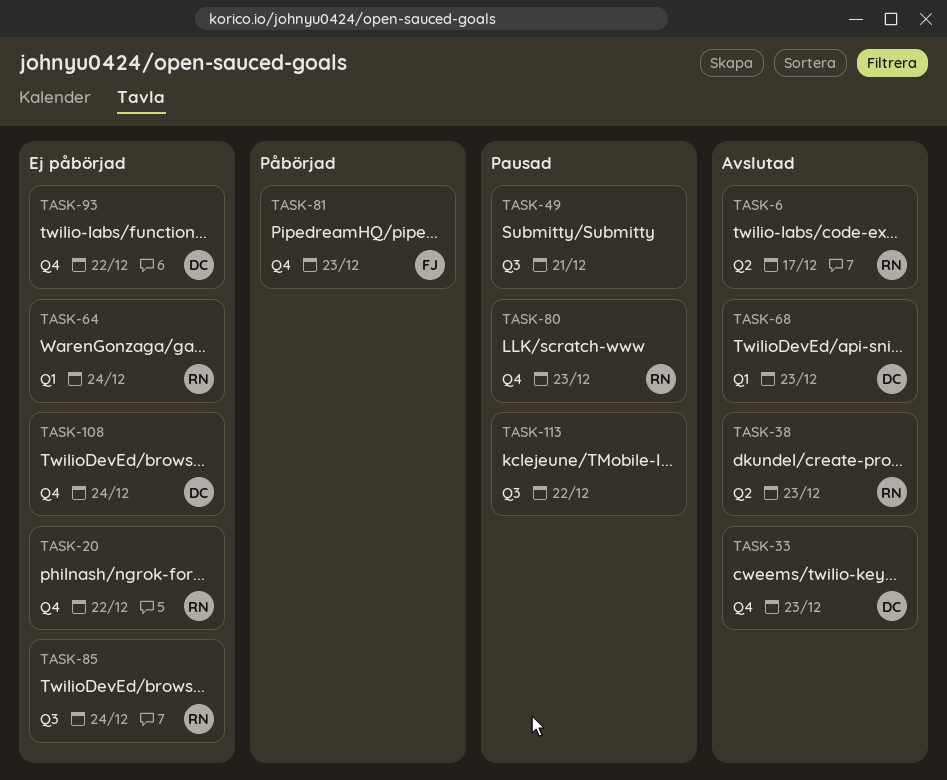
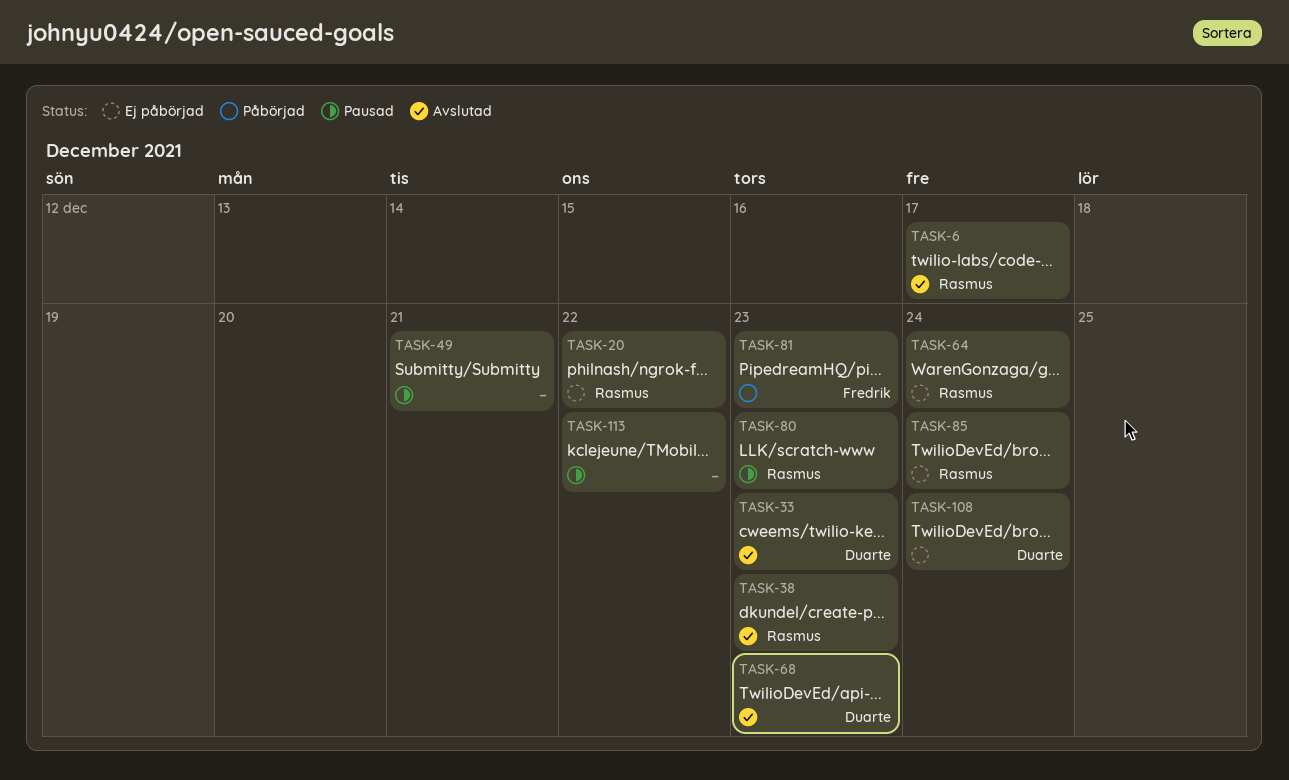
TASK-93: present -> none

